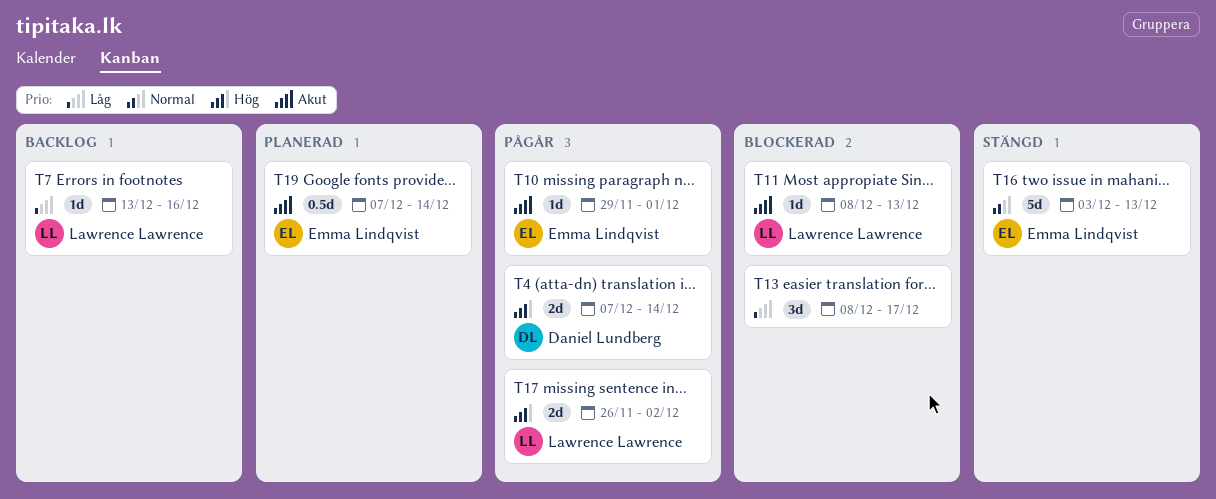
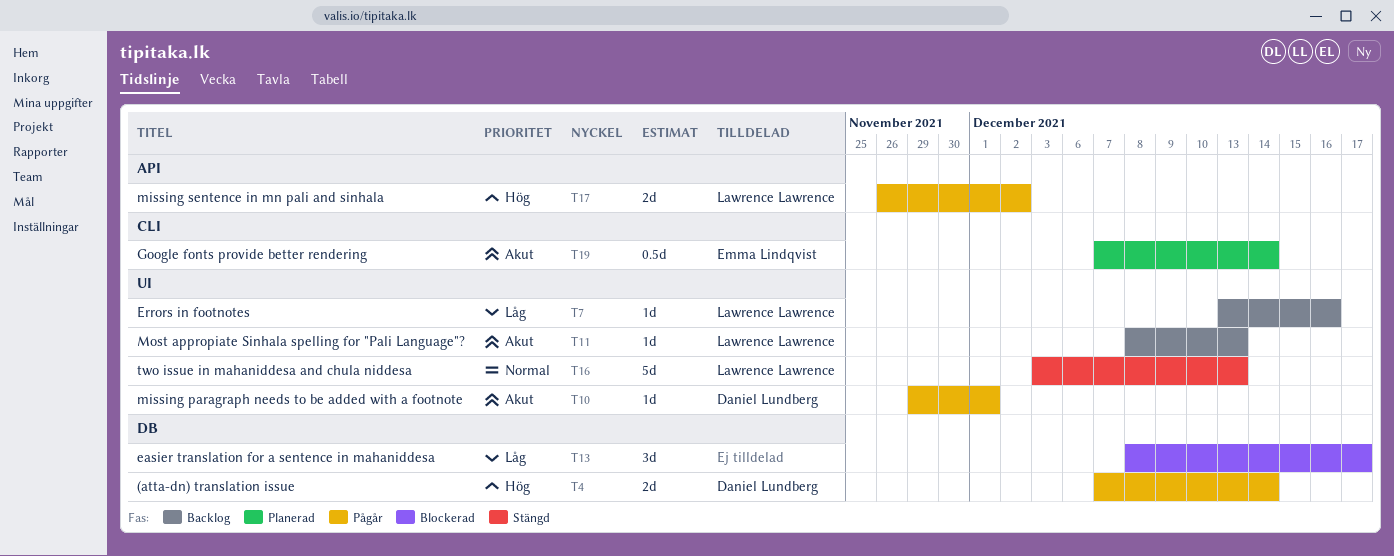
T10, owner: Emma Lindqvist -> Daniel Lundberg
T11, status: Blockerad -> Backlog
T16, owner: Emma Lindqvist -> Lawrence Lawrence

